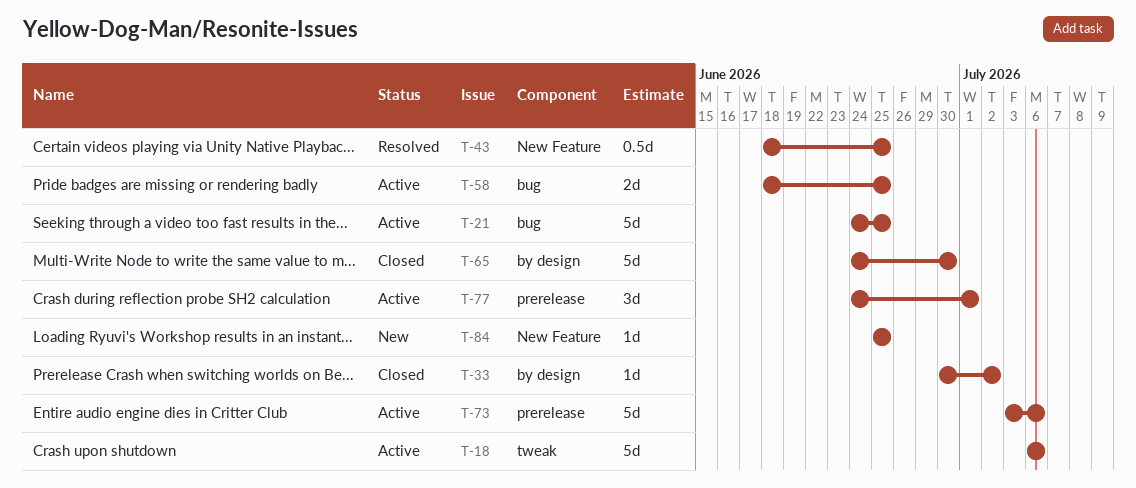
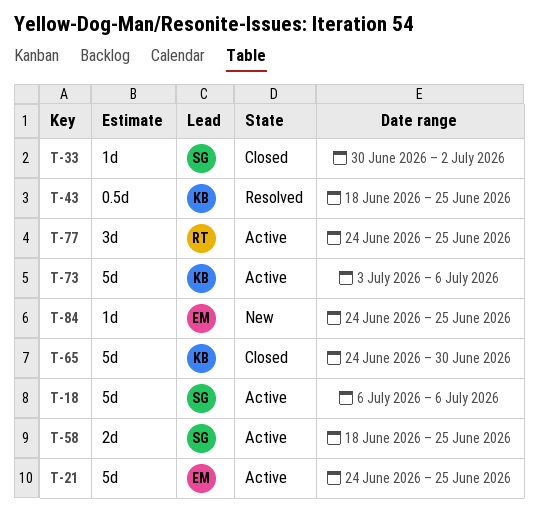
T-77, due: Jul 1 -> Jun 25
T-84, start: Jun 25 -> Jun 24

